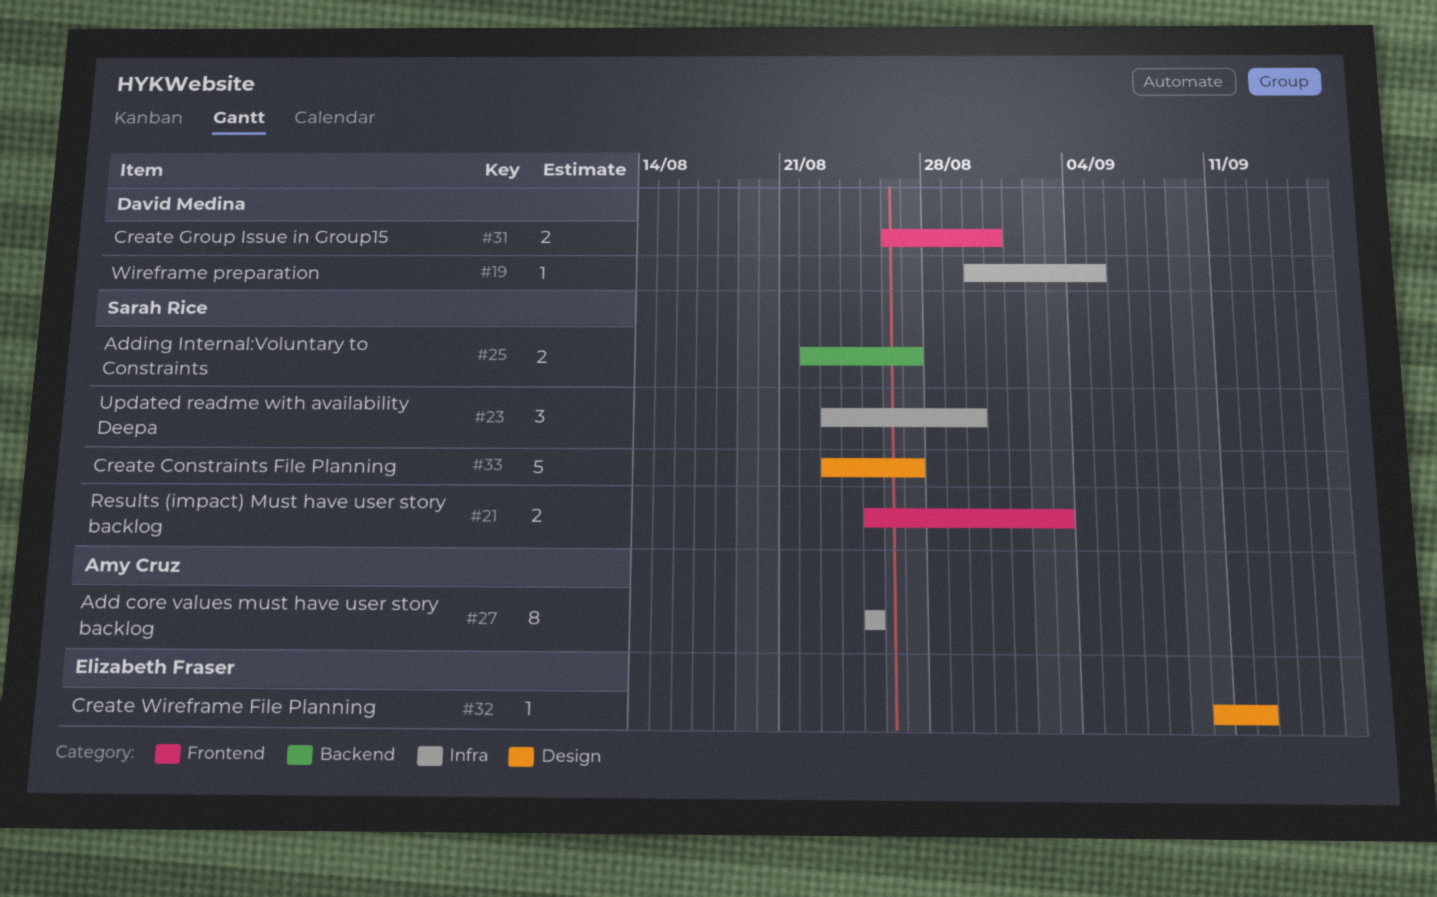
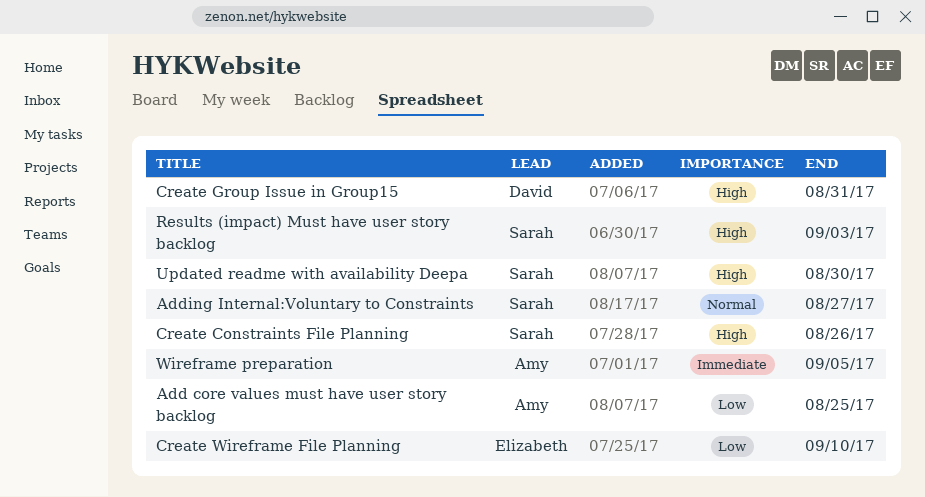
Create Constraints File Planning, due: Aug 27 -> Aug 26
Create Wireframe File Planning, due: Sep 12 -> Sep 10
Wireframe preparation, owner: David Medina -> Amy Cruz

